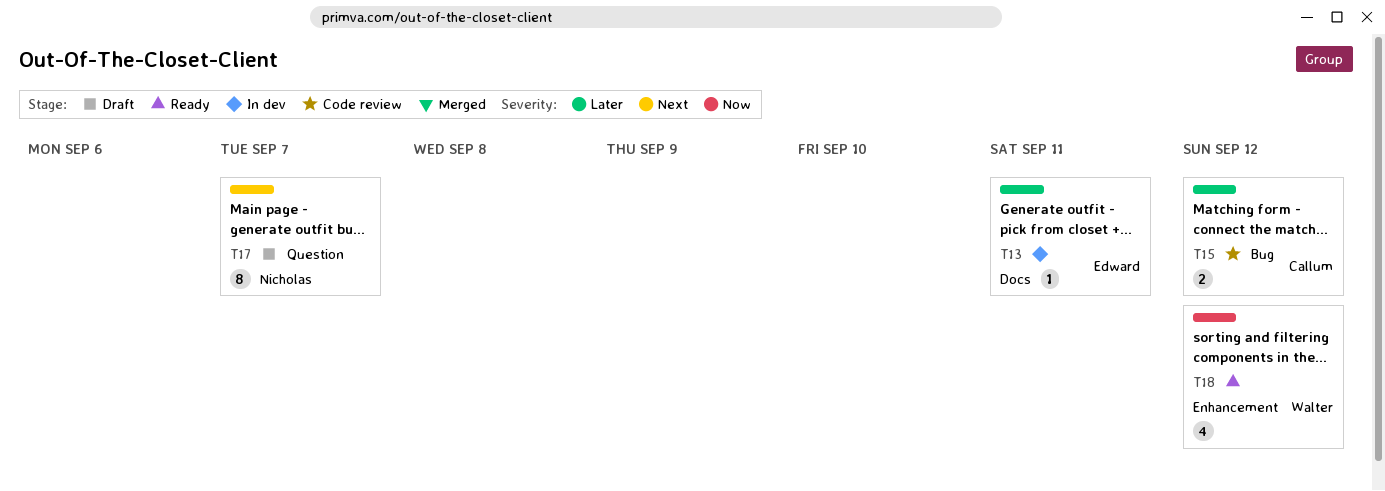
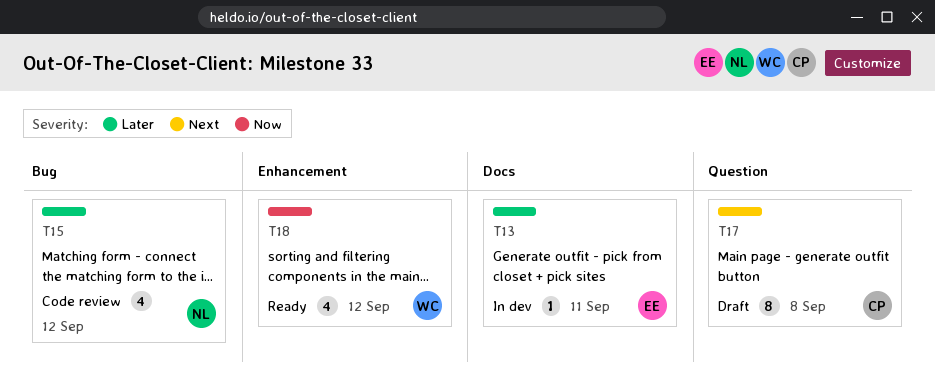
T15, owner: Callum -> Nicholas
T15, estimate: 2 -> 4
T17, owner: Nicholas -> Callum
T17, due: Sep 7 -> Sep 8

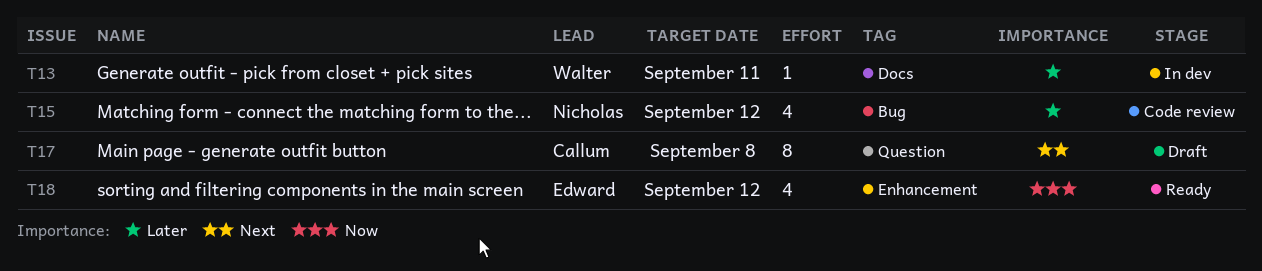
T13, owner: Edward -> Walter
T18, owner: Walter -> Edward

